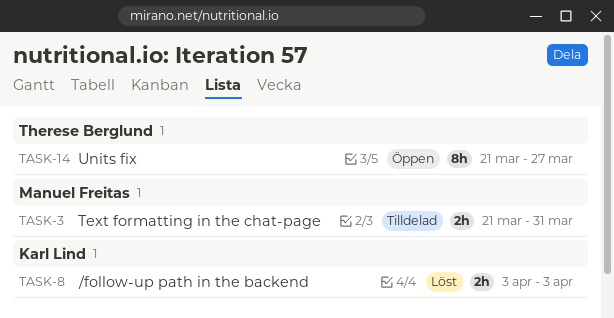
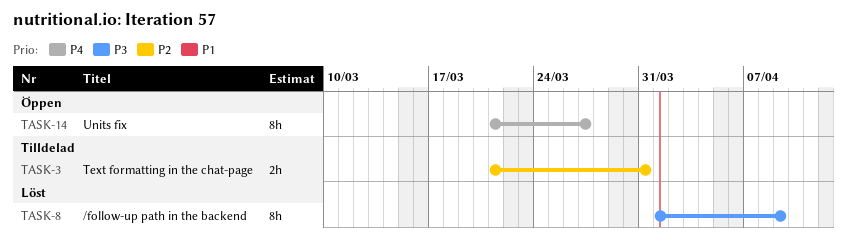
TASK-8, estimate: 2h -> 8h
TASK-8, start: Apr 3 -> Apr 1
TASK-8, due: Apr 3 -> Apr 9

